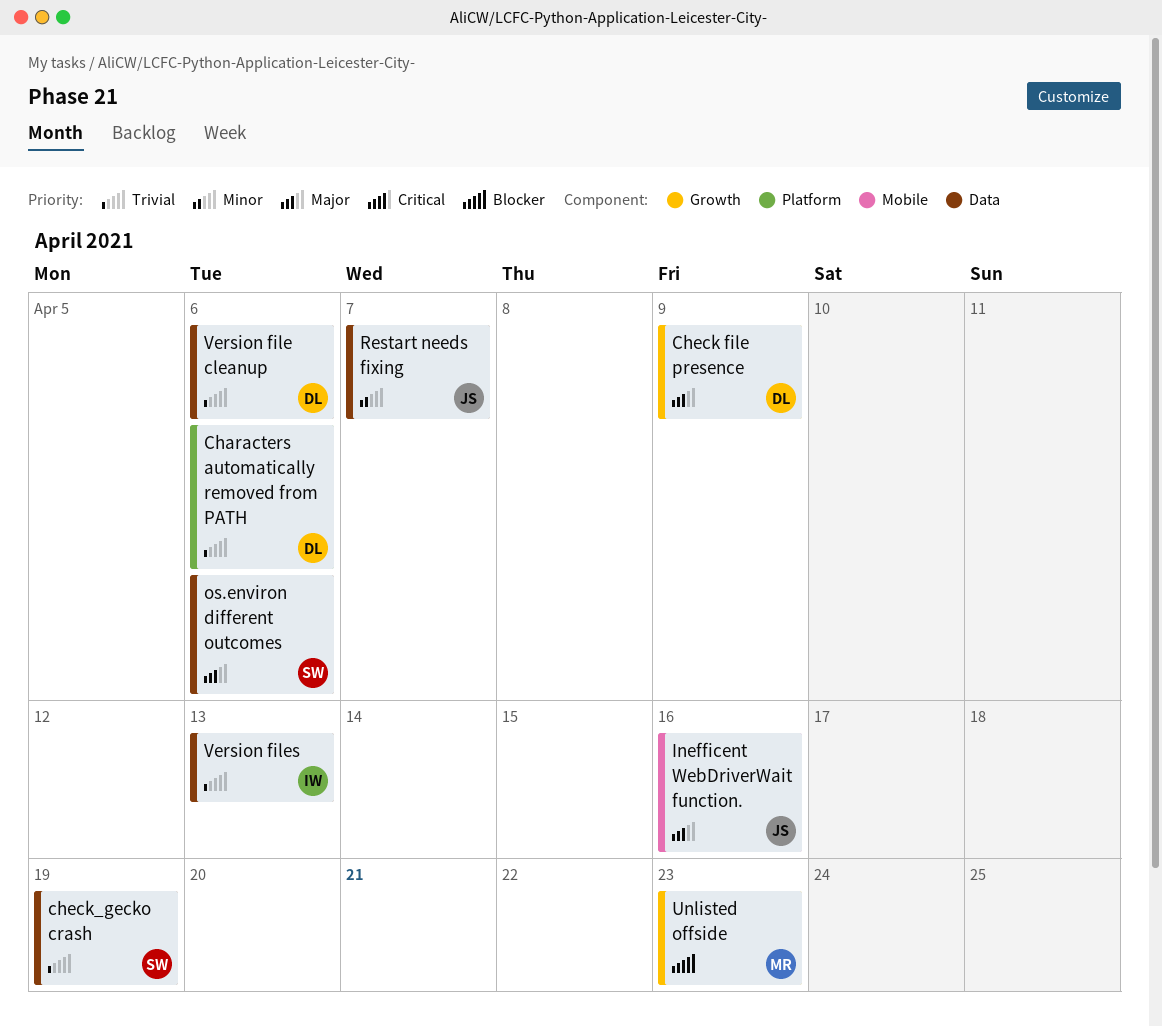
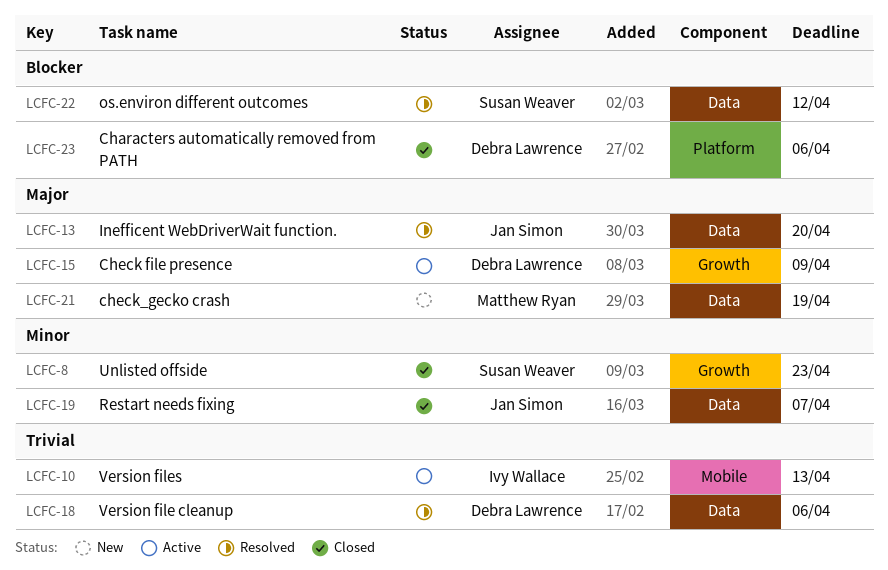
Characters automatically removed from PATH, priority: Trivial -> Blocker
check_gecko crash, owner: Susan Weaver -> Matthew Ryan
check_gecko crash, priority: Trivial -> Major
Inefficent WebDriverWait function., label: Mobile -> Data
Inefficent WebDriverWait function., due: Apr 16 -> Apr 20
os.environ different outcomes, priority: Major -> Blocker
os.environ different outcomes, due: Apr 6 -> Apr 12
Unlisted offside, owner: Matthew Ryan -> Susan Weaver
Unlisted offside, priority: Blocker -> Minor
Version files, label: Data -> Mobile

